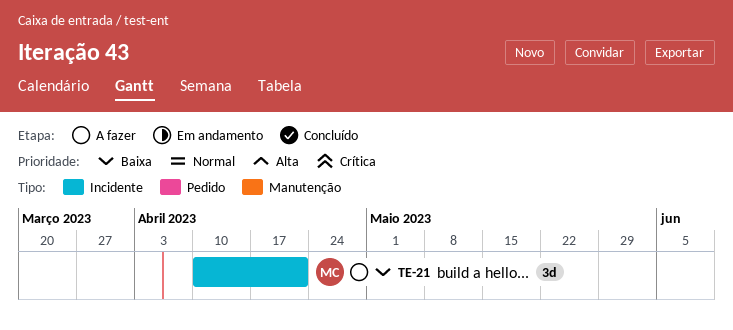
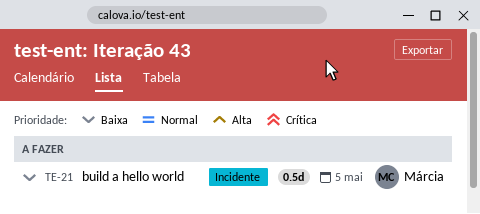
TE-21, estimate: 3d -> 0.5d
TE-21, due: Apr 21 -> May 5

